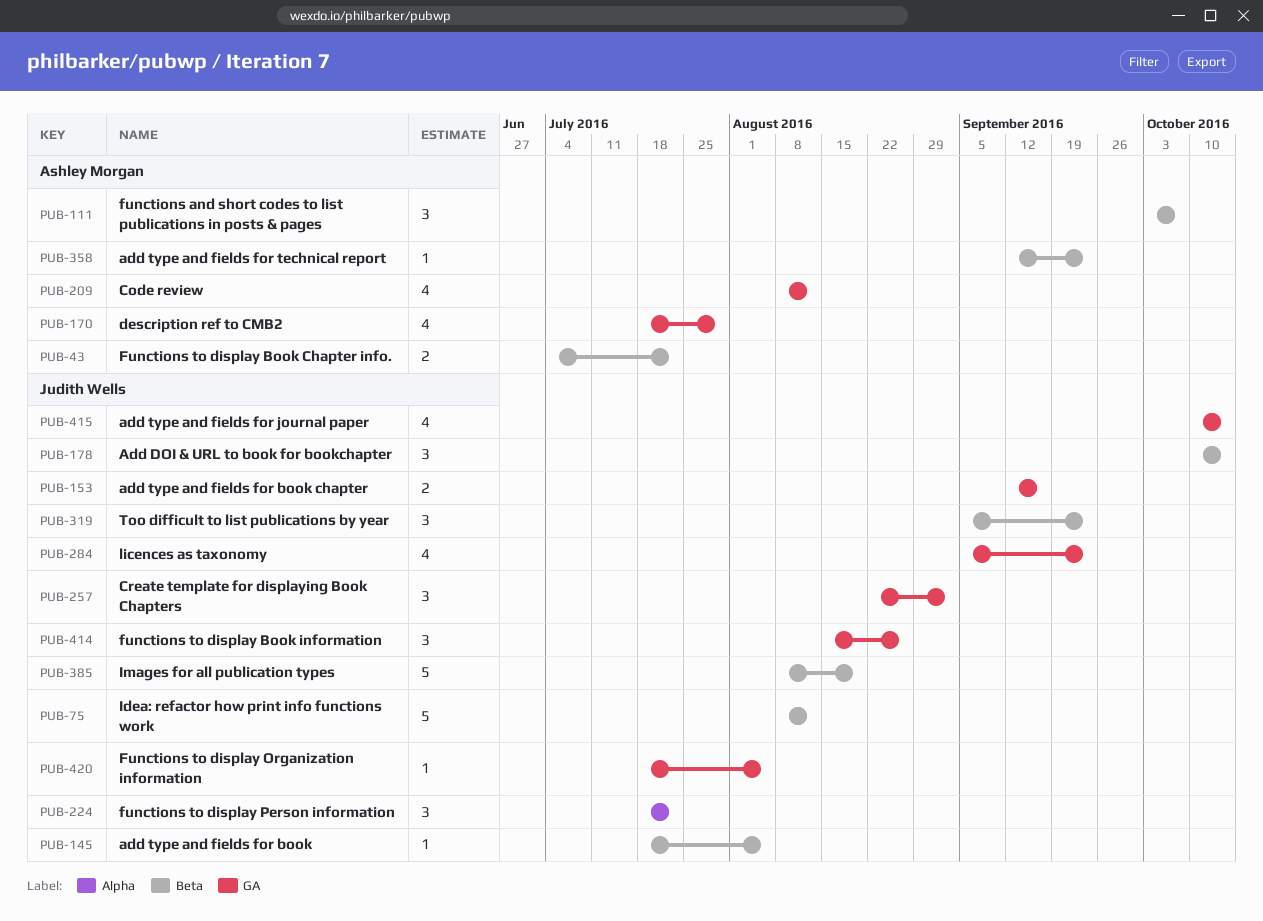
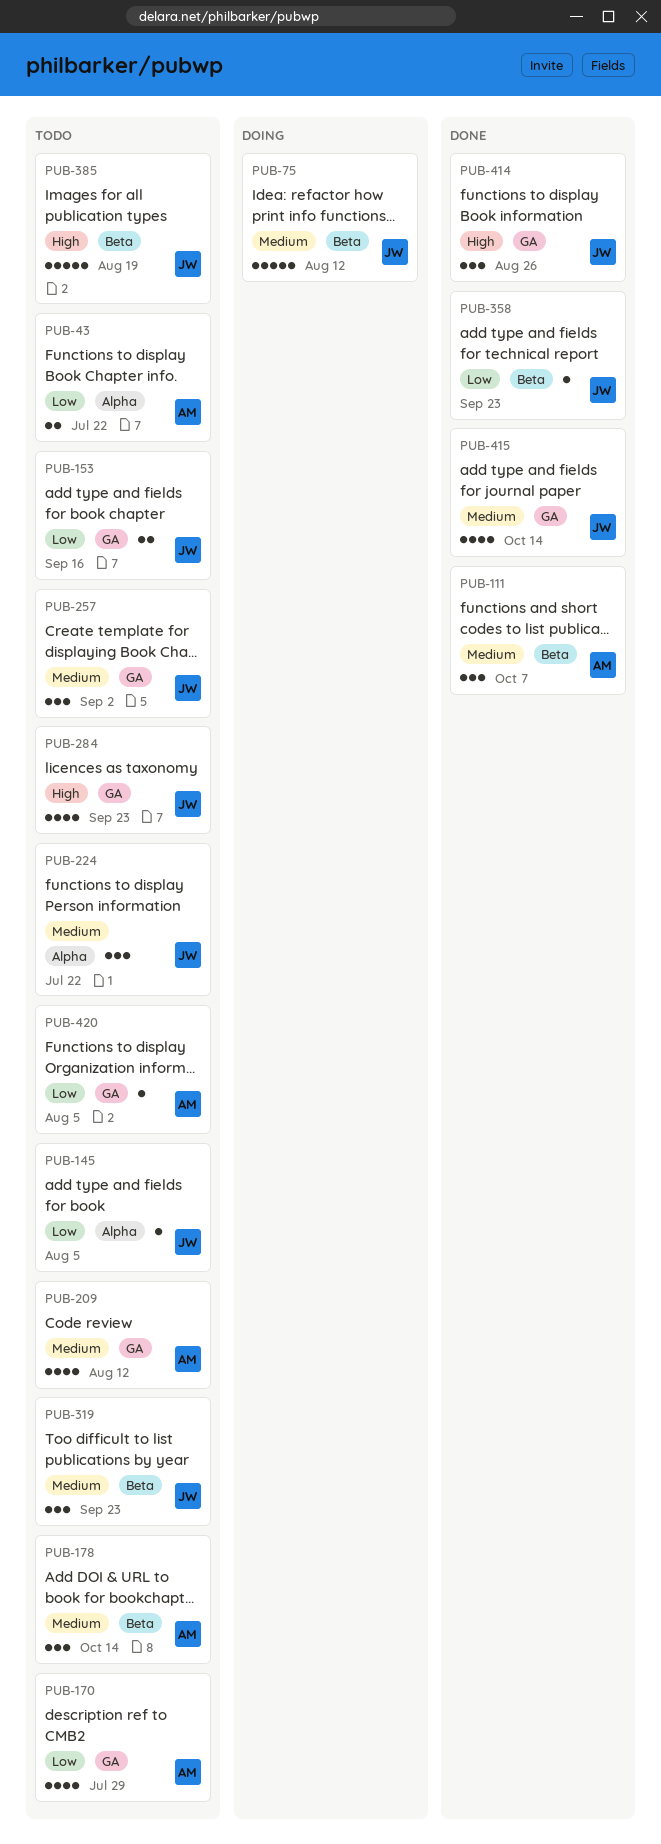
PUB-43, label: Beta -> Alpha
PUB-145, label: Beta -> Alpha
PUB-178, owner: Judith Wells -> Ashley Morgan
PUB-358, owner: Ashley Morgan -> Judith Wells
PUB-420, owner: Judith Wells -> Ashley Morgan

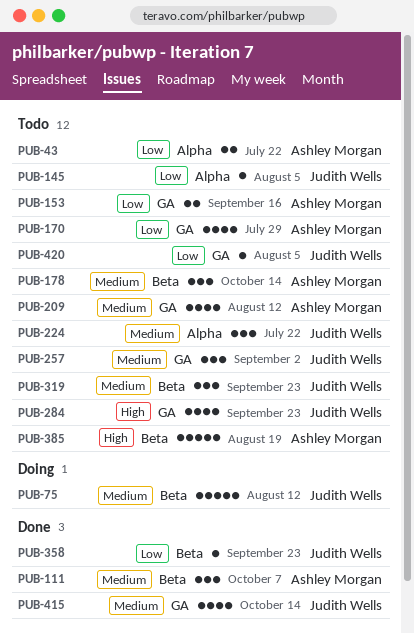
PUB-153, owner: Judith Wells -> Ashley Morgan
PUB-385, owner: Judith Wells -> Ashley Morgan
PUB-414: present -> none
PUB-420, owner: Ashley Morgan -> Judith Wells

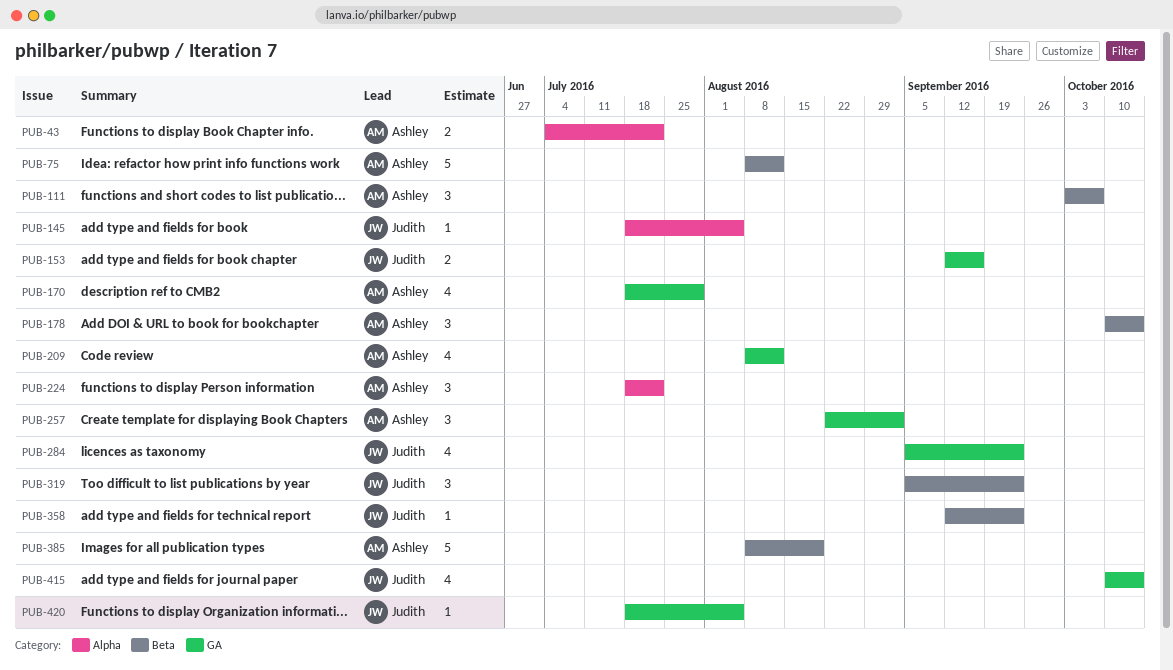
PUB-75, owner: Judith Wells -> Ashley Morgan
PUB-153, owner: Ashley Morgan -> Judith Wells
PUB-224, owner: Judith Wells -> Ashley Morgan
PUB-257, owner: Judith Wells -> Ashley Morgan

